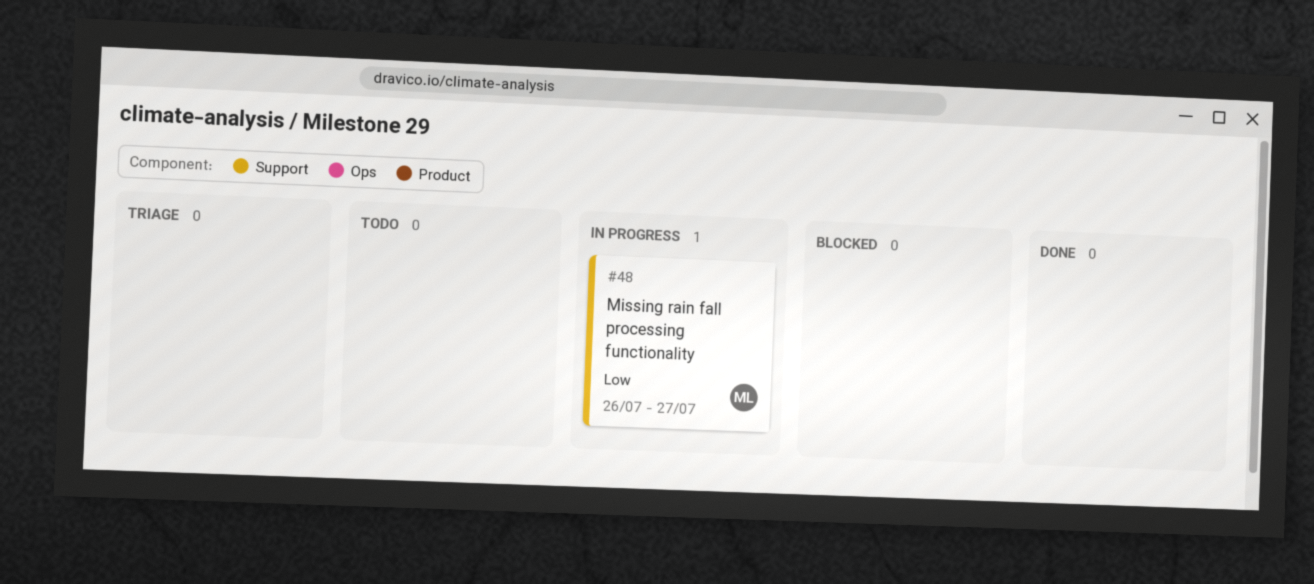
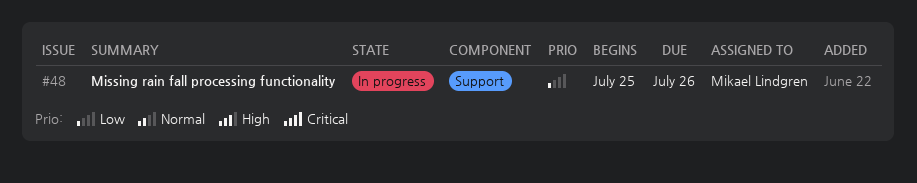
#48, start: Jul 26 -> Jul 25
#48, due: Jul 27 -> Jul 26

